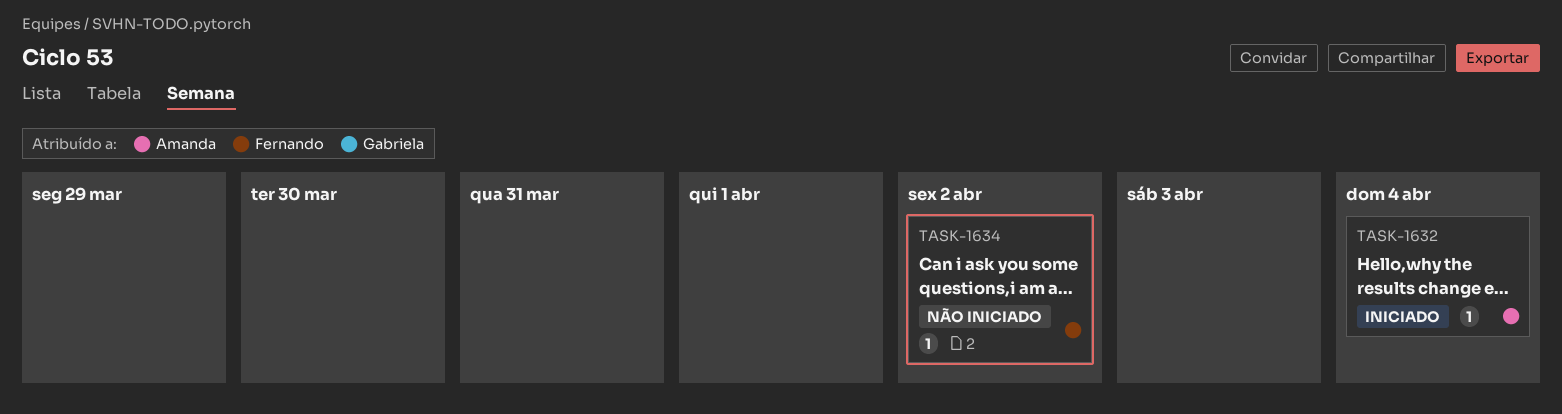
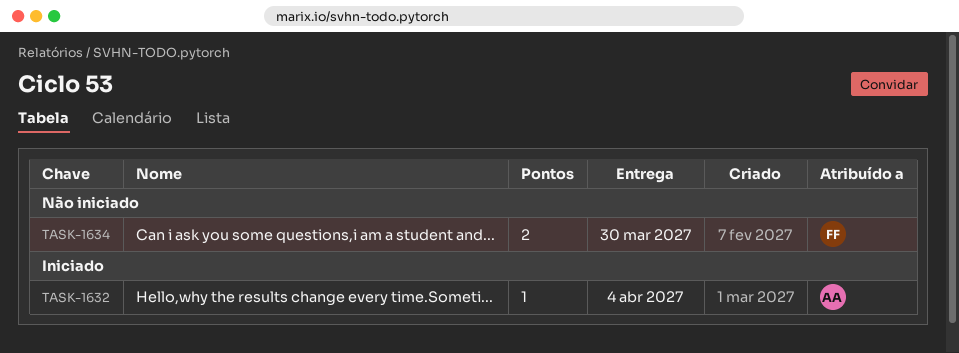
TASK-1634, estimate: 1 -> 2
TASK-1634, due: Apr 2 -> Mar 30

